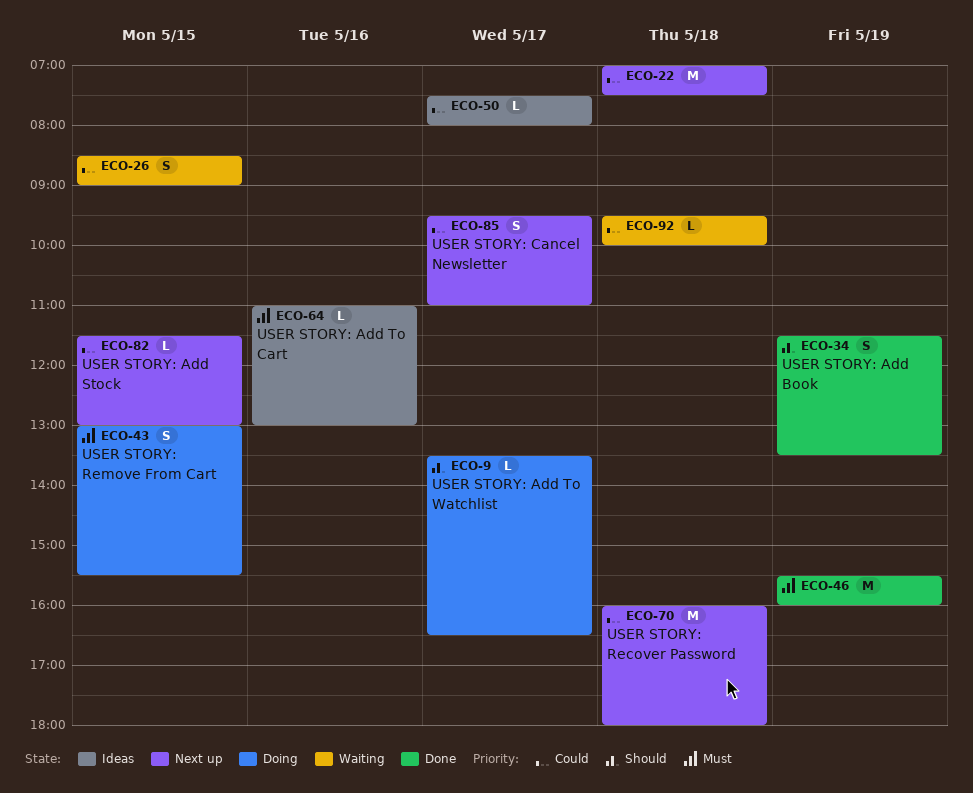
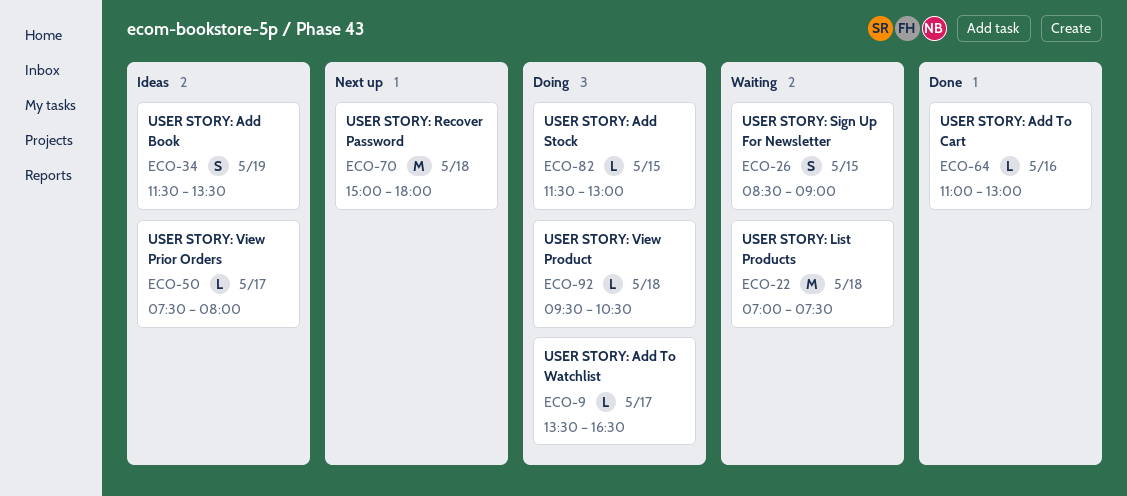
ECO-22, status: Next up -> Waiting
ECO-34, status: Done -> Ideas
ECO-43: present -> none
ECO-46: present -> none
ECO-64, status: Ideas -> Done
ECO-70, begins: 16:00 -> 15:00
ECO-82, status: Next up -> Doing
ECO-85: present -> none
ECO-92, status: Waiting -> Doing
ECO-92, ends: 10:00 -> 10:30

